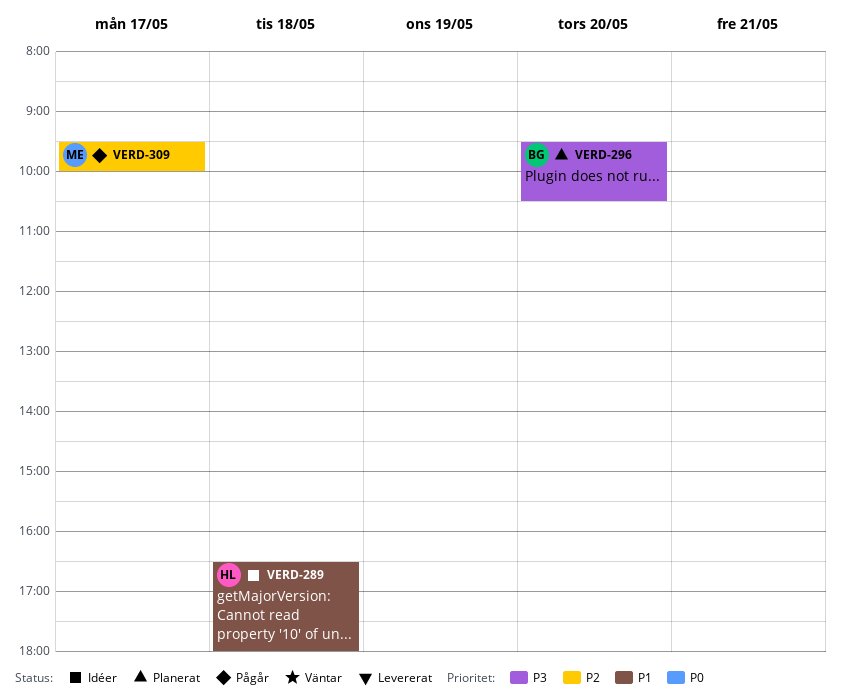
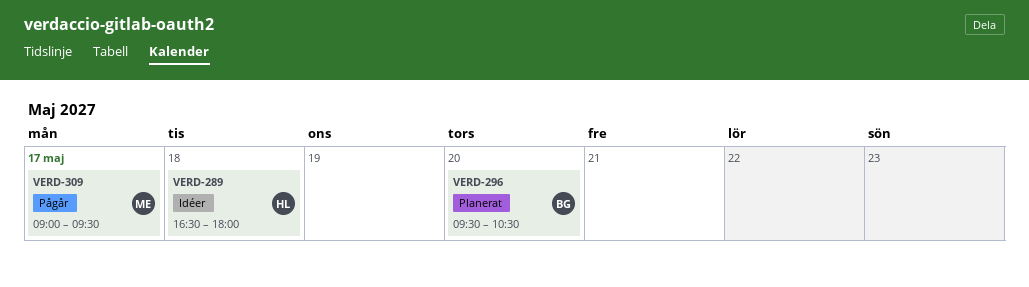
VERD-309, begins: 09:30 -> 09:00
VERD-309, ends: 10:00 -> 09:30

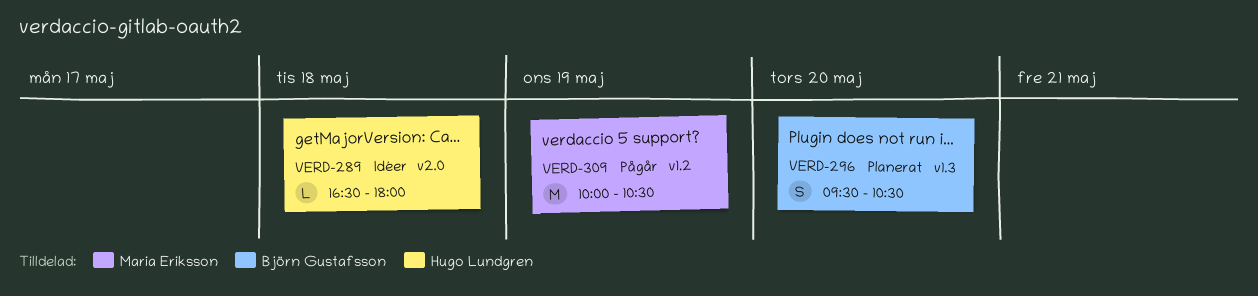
VERD-309, day: May 17 -> May 19
VERD-309, begins: 09:00 -> 10:00
VERD-309, ends: 09:30 -> 10:30

